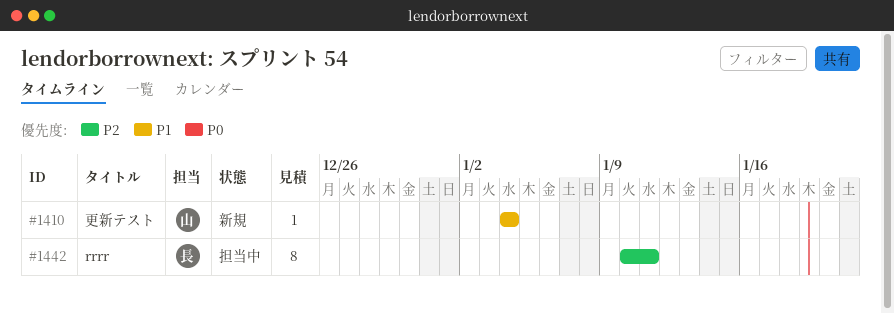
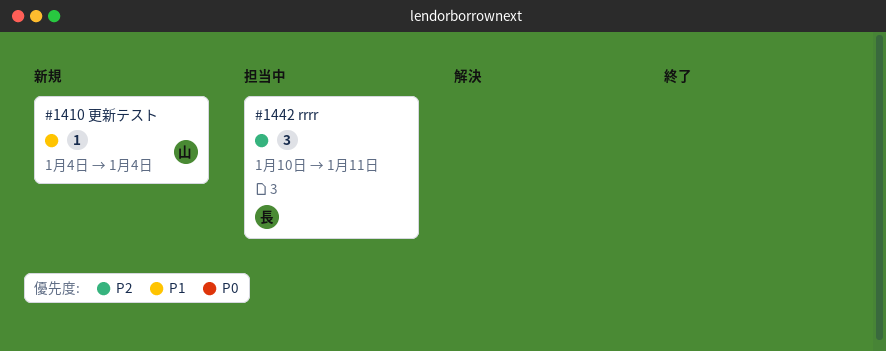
#1442, estimate: 8 -> 3

